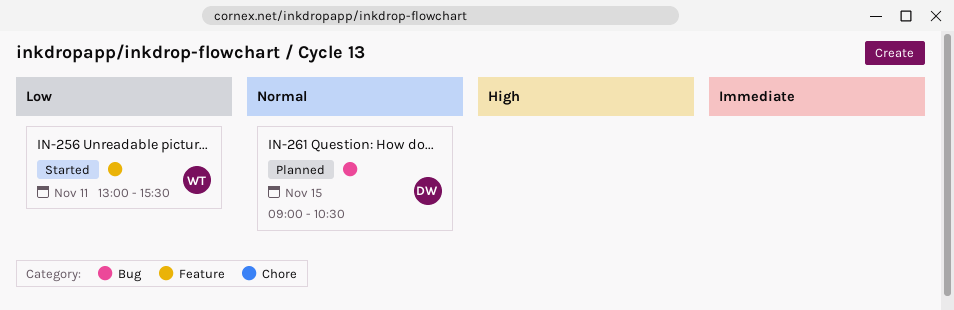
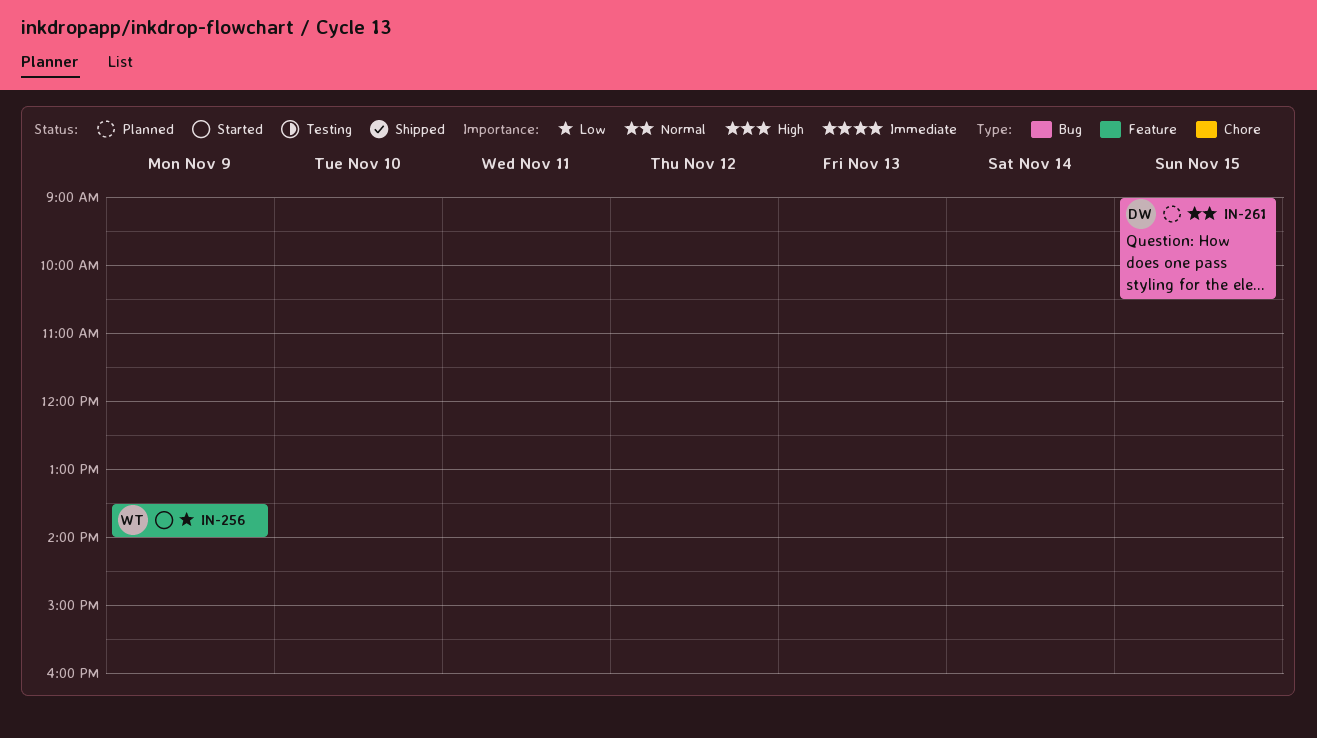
IN-256, day: Nov 11 -> Nov 9
IN-256, begins: 13:00 -> 13:30
IN-256, ends: 15:30 -> 14:00

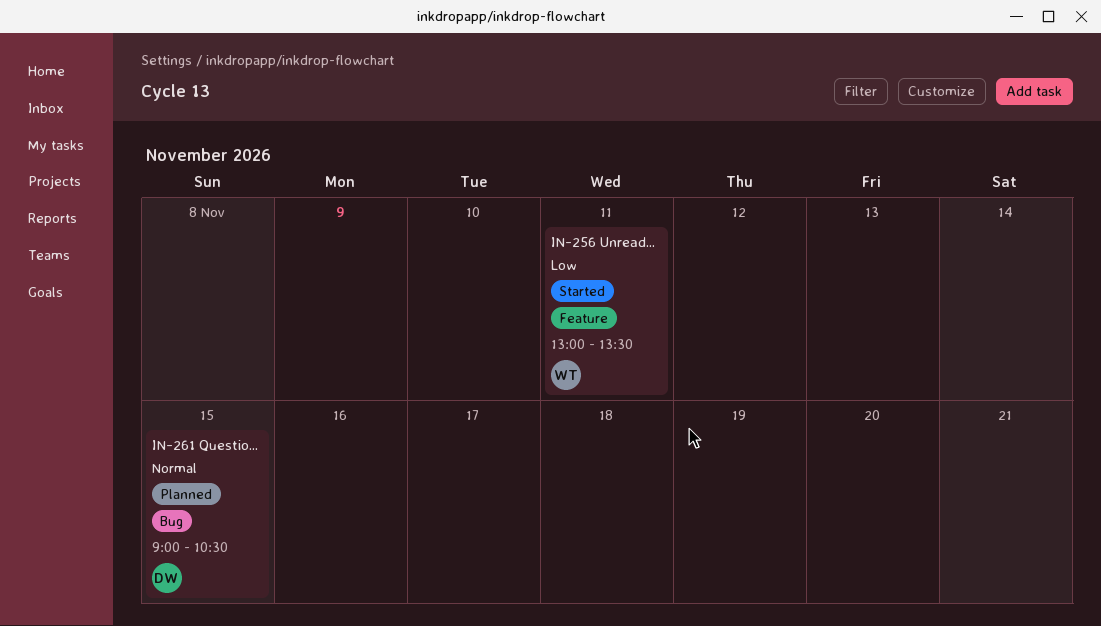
IN-256, day: Nov 9 -> Nov 11
IN-256, begins: 13:30 -> 13:00
IN-256, ends: 14:00 -> 13:30

